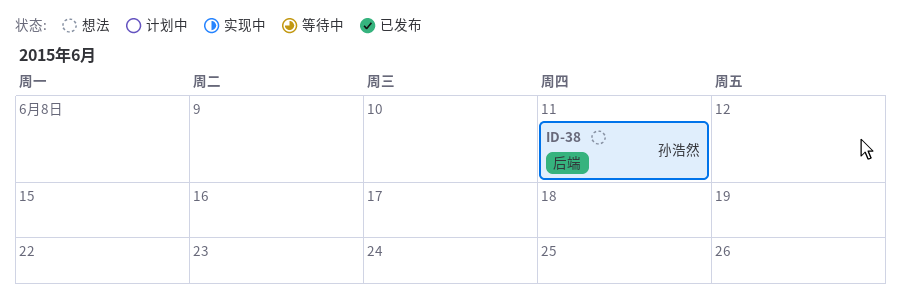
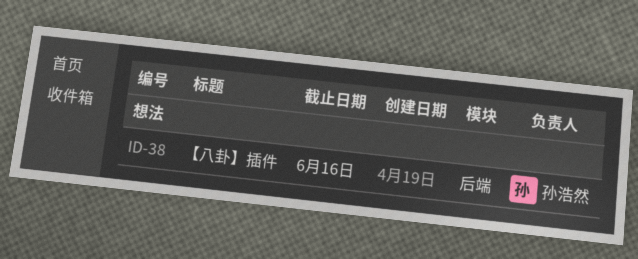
ID-38, due: Jun 11 -> Jun 16

